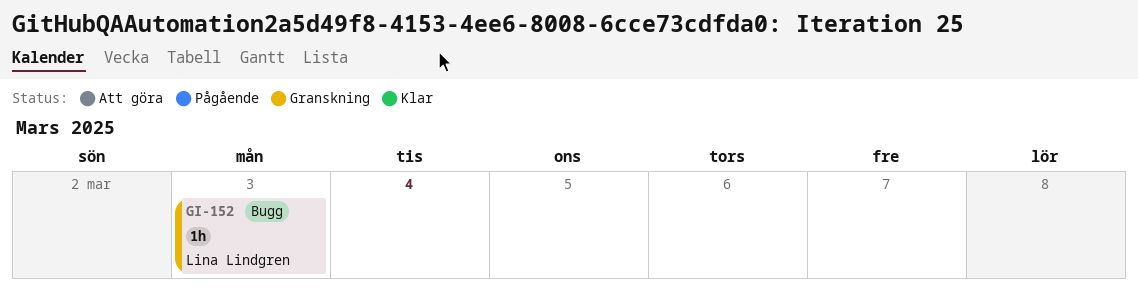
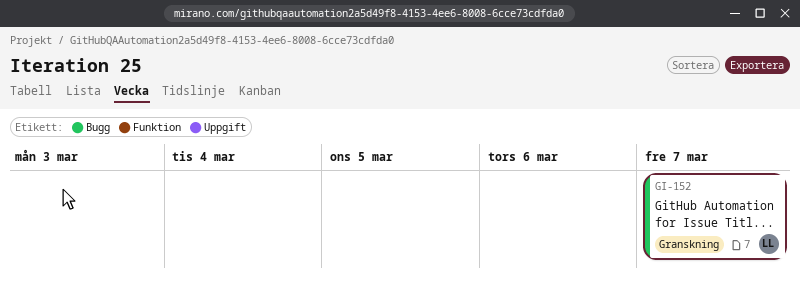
GI-152, due: Mar 3 -> Mar 7

